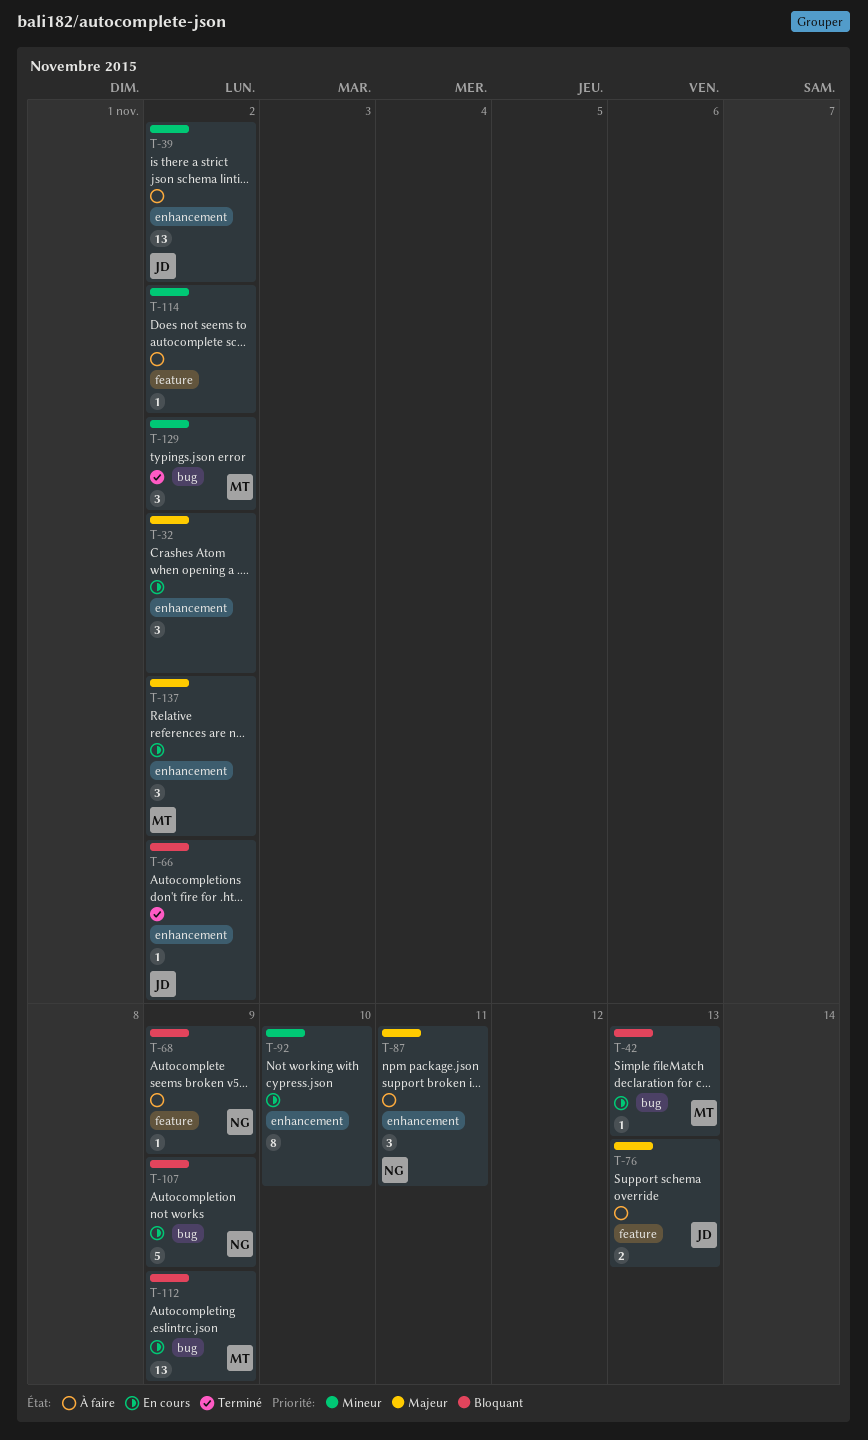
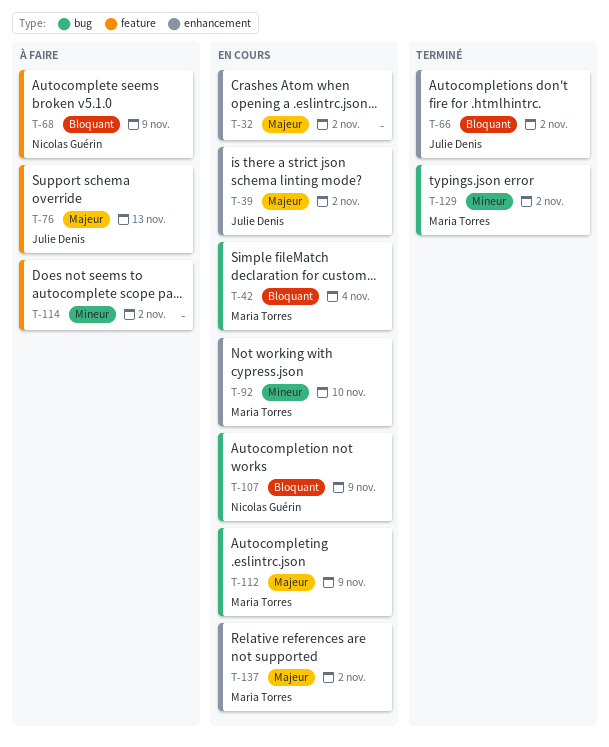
T-39, status: À faire -> En cours
T-39, priority: Mineur -> Majeur
T-42, due: Nov 13 -> Nov 4
T-87: present -> none
T-92, owner: none -> Maria Torres
T-112, priority: Bloquant -> Majeur

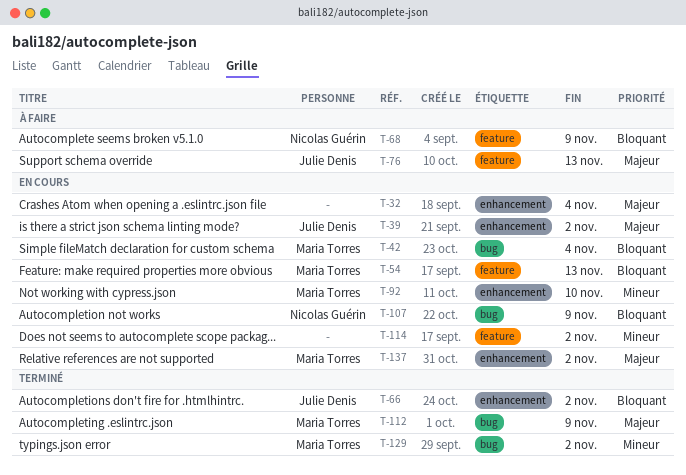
T-32, due: Nov 2 -> Nov 4
T-54: none -> present
T-112, status: En cours -> Terminé
T-114, status: À faire -> En cours

